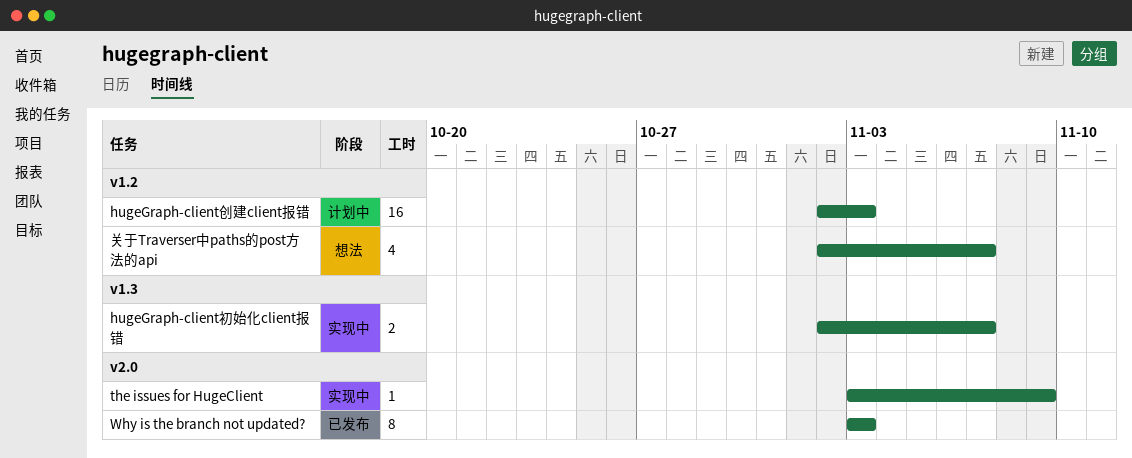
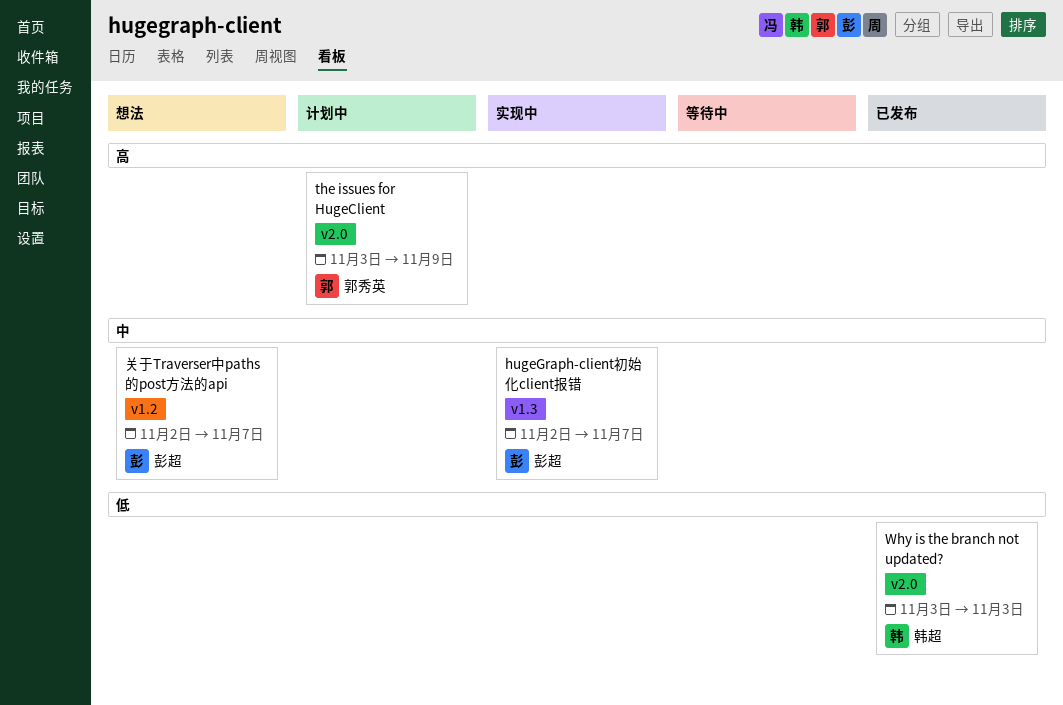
hugeGraph-client创建client报错: present -> none
the issues for HugeClient, status: 实现中 -> 计划中

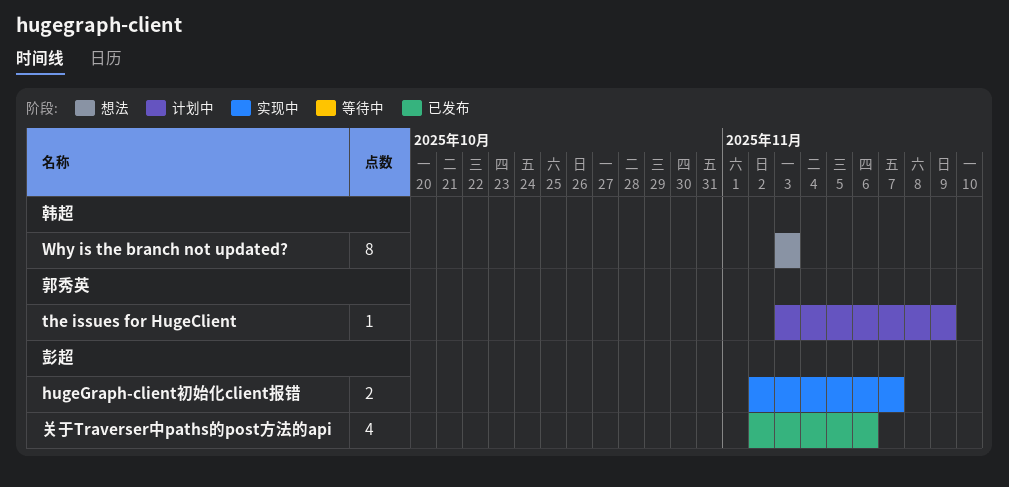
Why is the branch not updated?, status: 已发布 -> 想法
关于Traverser中paths的post方法的api, status: 想法 -> 已发布
关于Traverser中paths的post方法的api, due: Nov 7 -> Nov 6

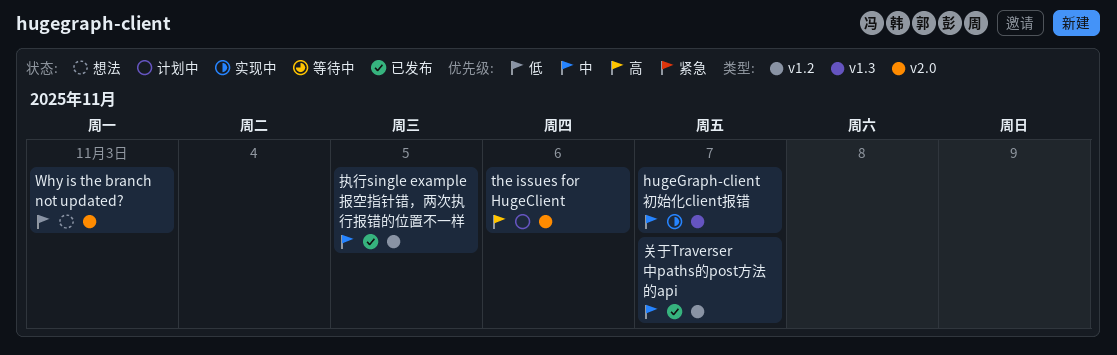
the issues for HugeClient, due: Nov 9 -> Nov 6
关于Traverser中paths的post方法的api, due: Nov 6 -> Nov 7
执行single example报空指针错，两次执行报错的位置不一样: none -> present

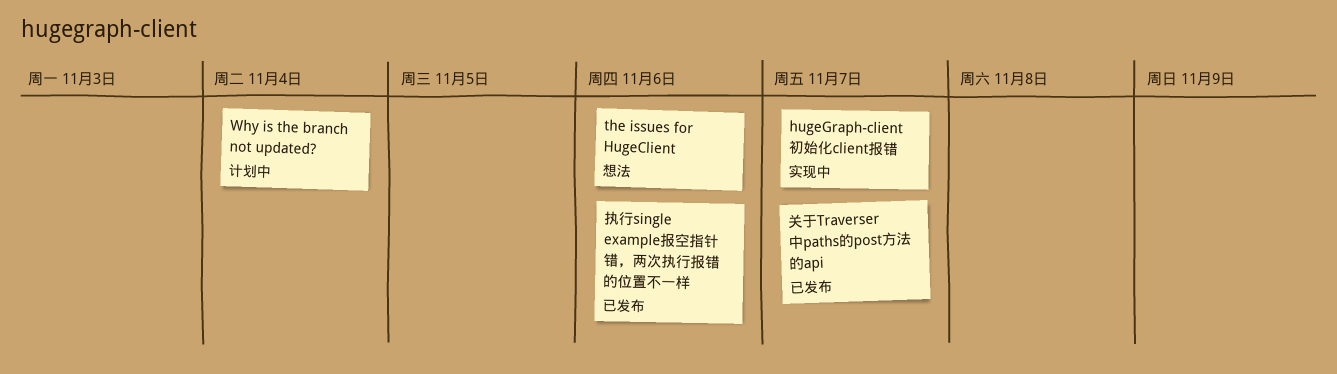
the issues for HugeClient, status: 计划中 -> 想法
Why is the branch not updated?, status: 想法 -> 计划中
Why is the branch not updated?, due: Nov 3 -> Nov 4
执行single example报空指针错，两次执行报错的位置不一样, due: Nov 5 -> Nov 6

